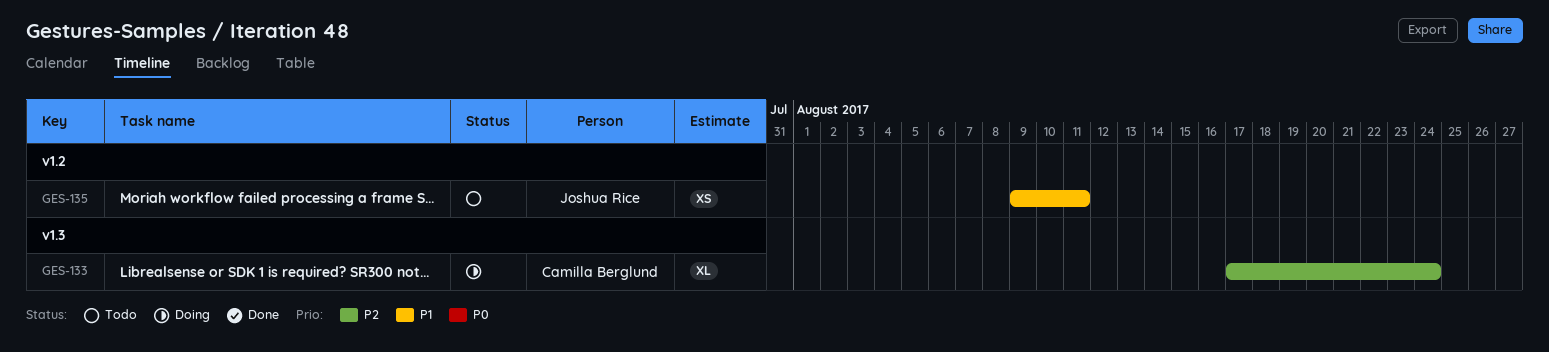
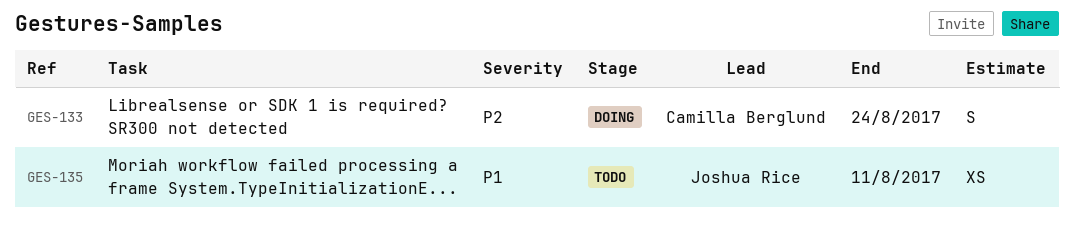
GES-133, estimate: XL -> S

